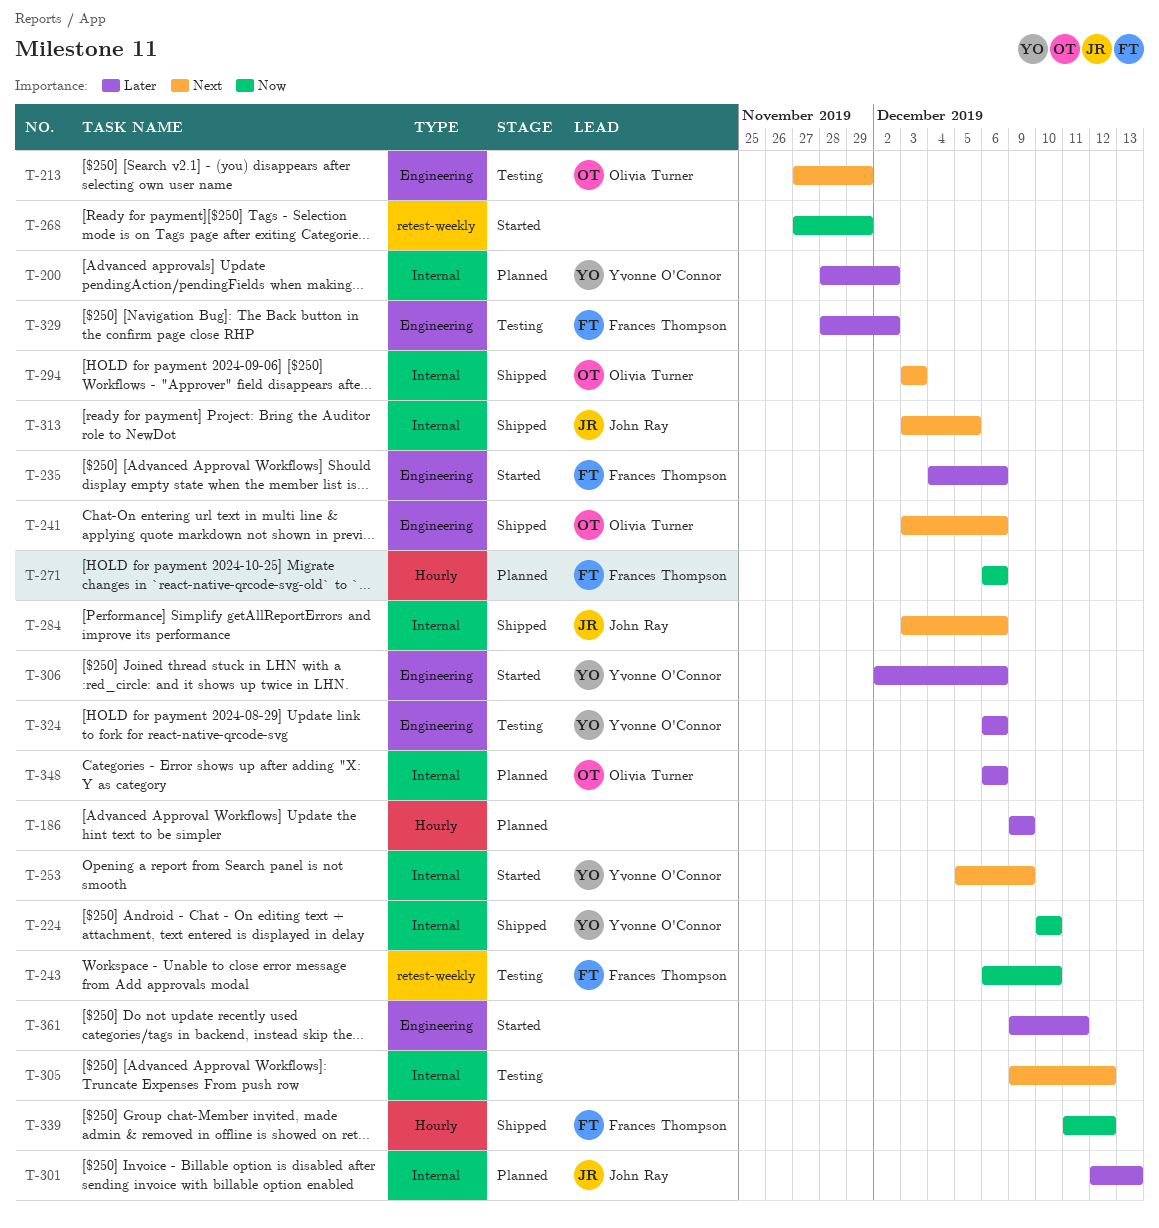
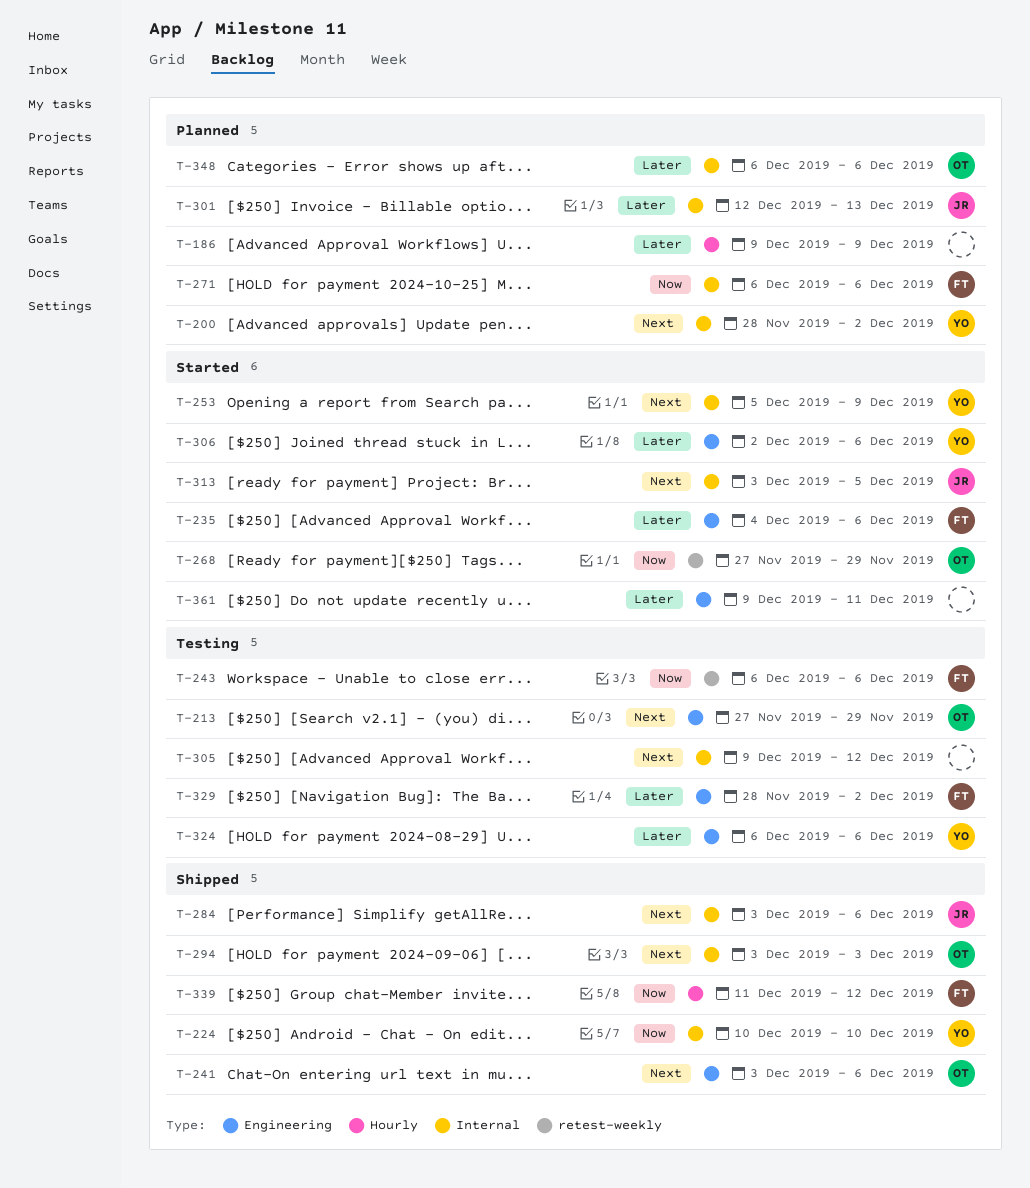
T-200, priority: Later -> Next
T-243, due: Dec 10 -> Dec 6
T-268, owner: none -> Olivia Turner
T-271, label: Hourly -> Internal
T-313, status: Shipped -> Started

